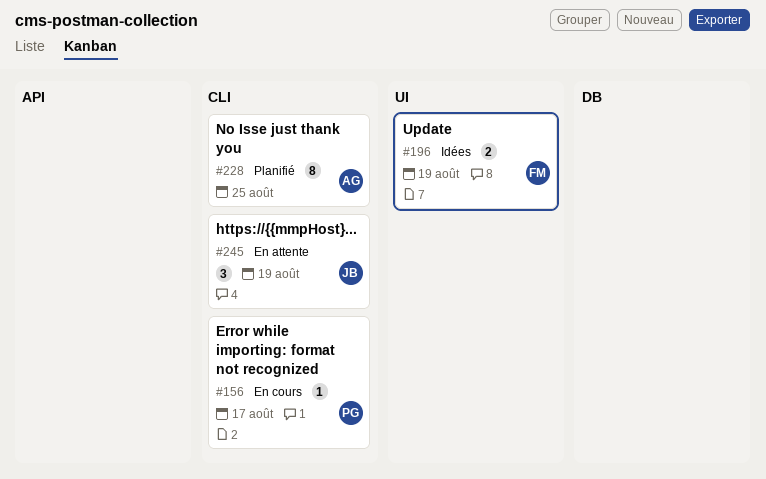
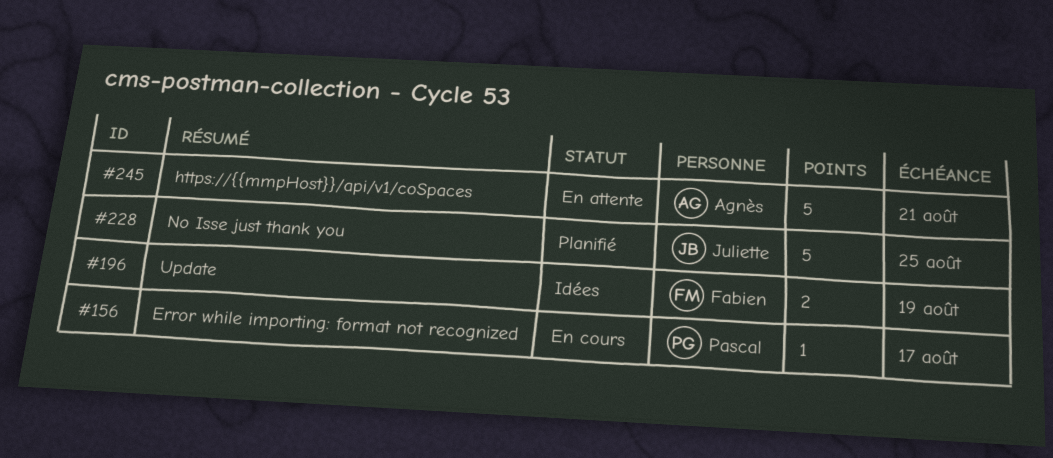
#228, owner: Agnès -> Juliette
#228, estimate: 8 -> 5
#245, owner: Juliette -> Agnès
#245, estimate: 3 -> 5
#245, due: Aug 19 -> Aug 21

